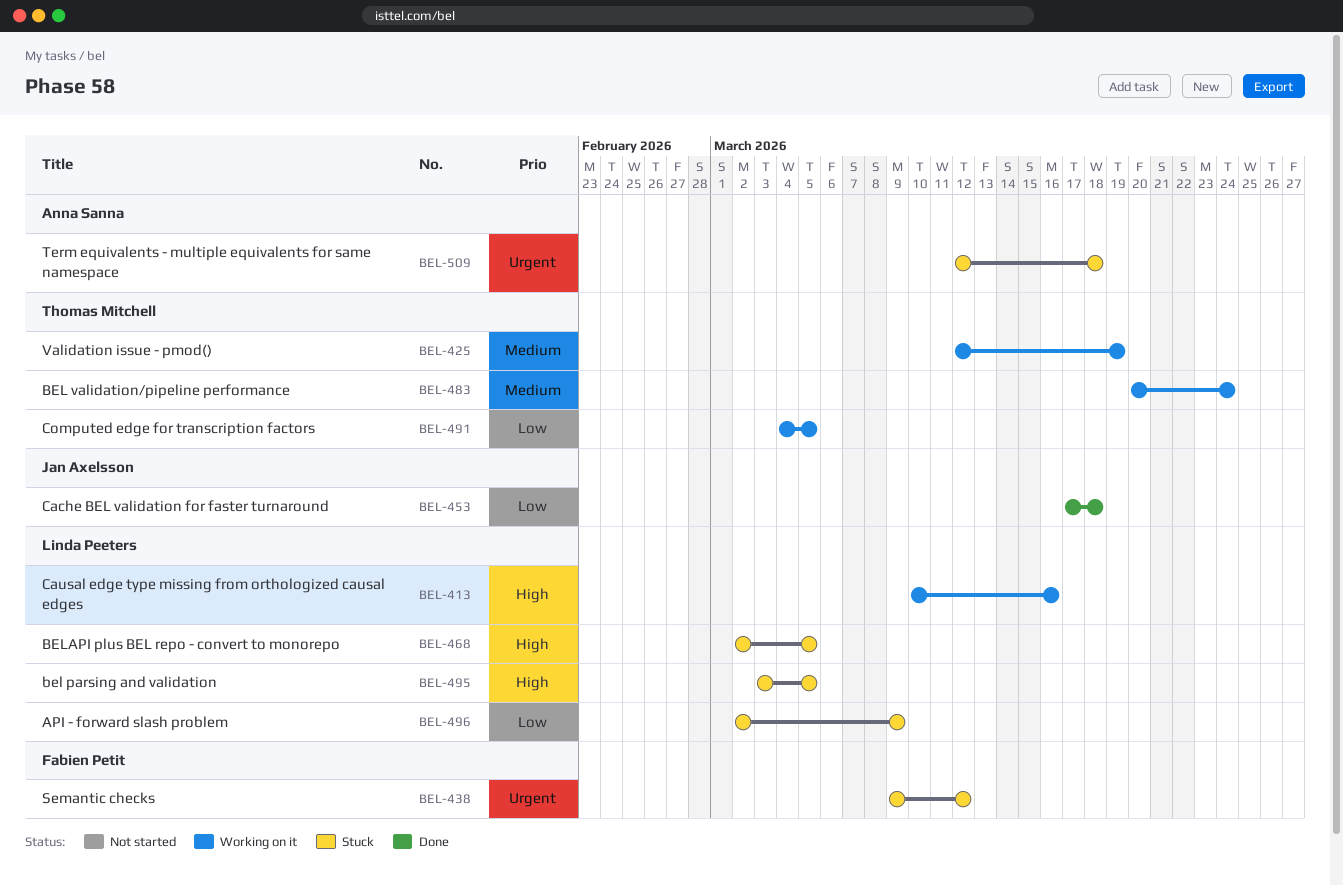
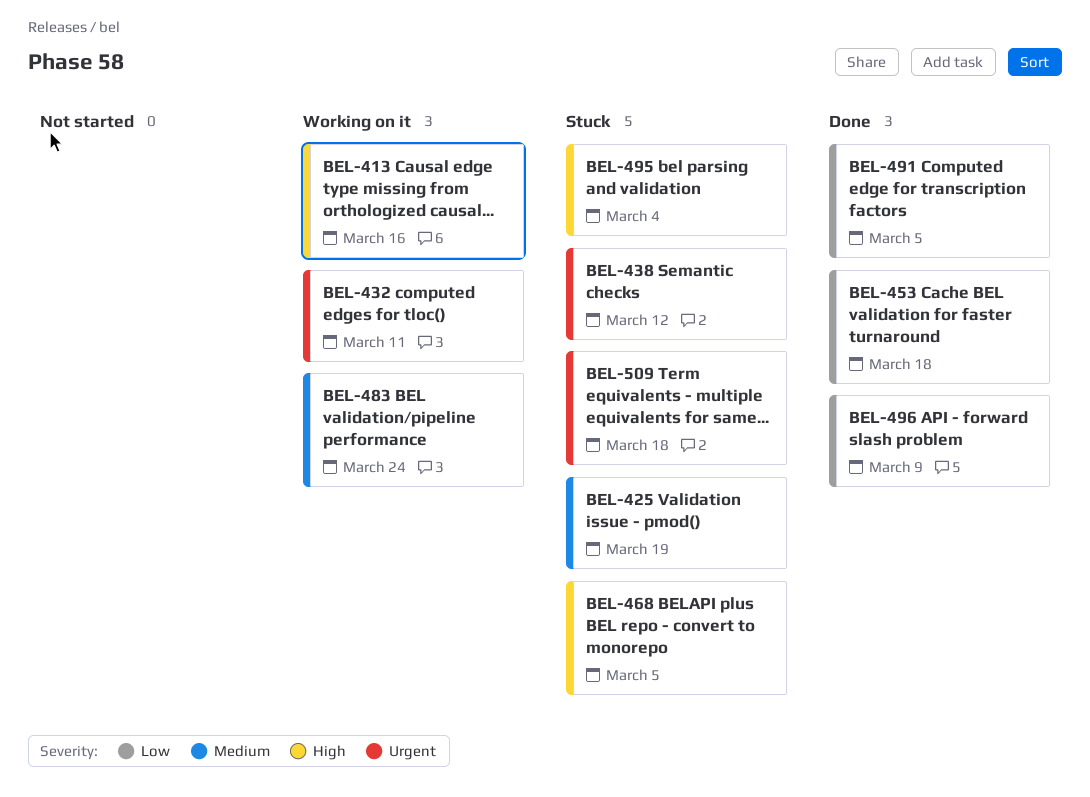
BEL-425, status: Working on it -> Stuck
BEL-432: none -> present
BEL-491, status: Working on it -> Done
BEL-495, due: Mar 5 -> Mar 4
BEL-496, status: Stuck -> Done

